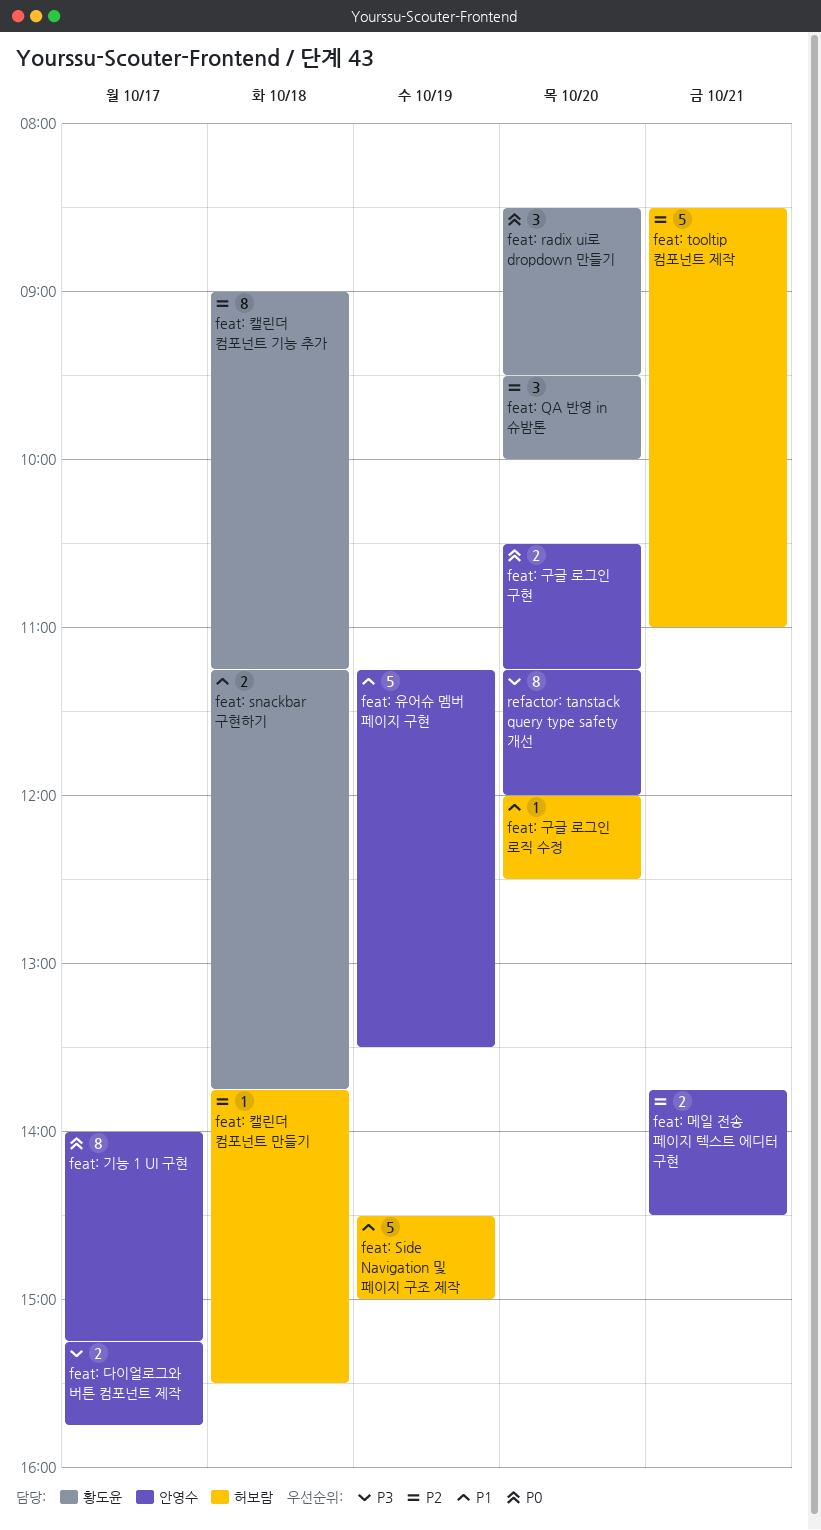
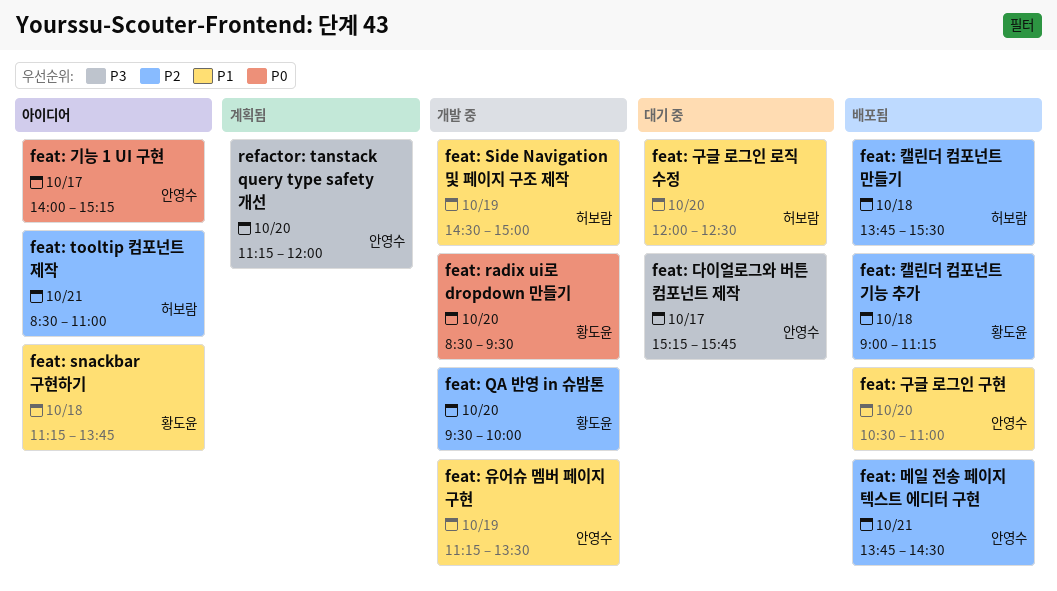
feat: 구글 로그인 구현, priority: P0 -> P1
feat: 구글 로그인 구현, ends: 11:15 -> 11:00

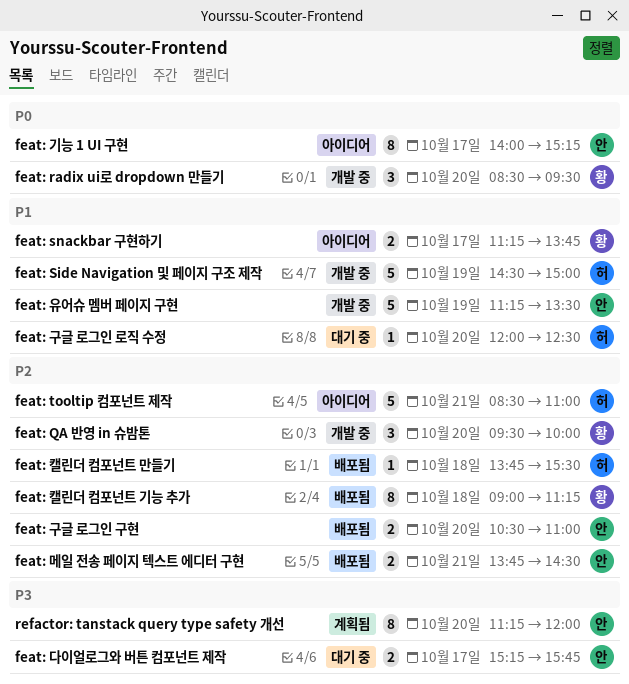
feat: snackbar 구현하기, day: Oct 18 -> Oct 17
feat: 구글 로그인 구현, priority: P1 -> P2

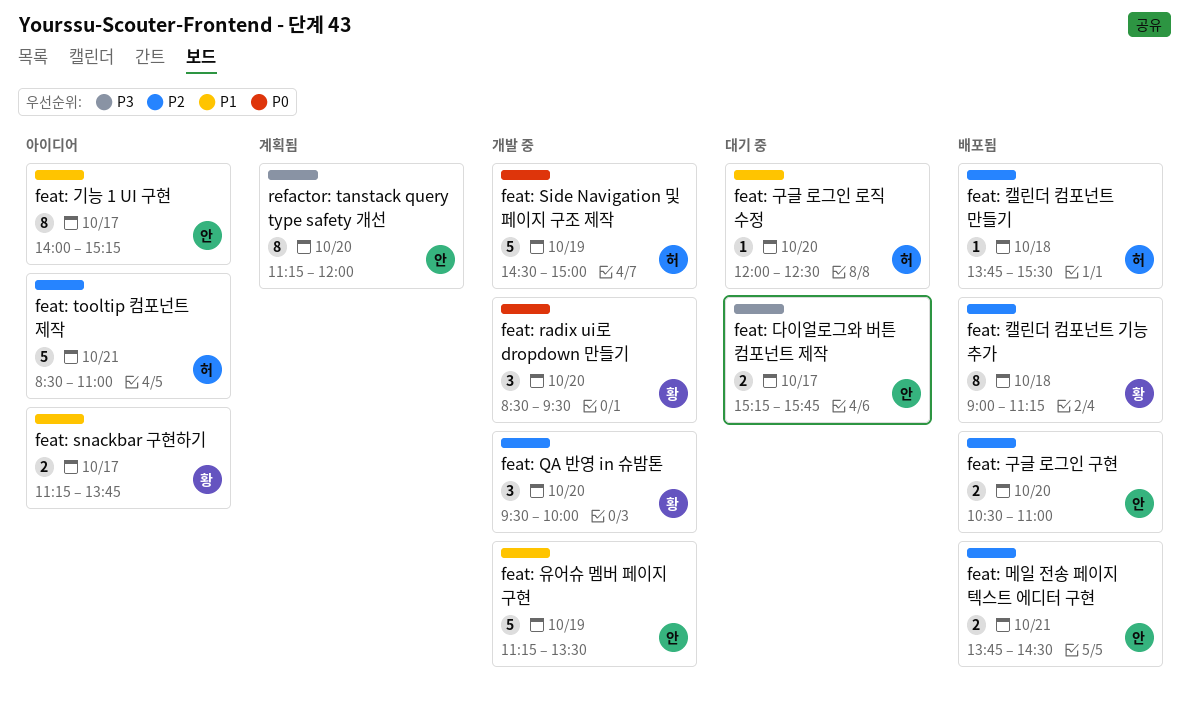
feat: Side Navigation 및 페이지 구조 제작, priority: P1 -> P0
feat: 기능 1 UI 구현, priority: P0 -> P1

